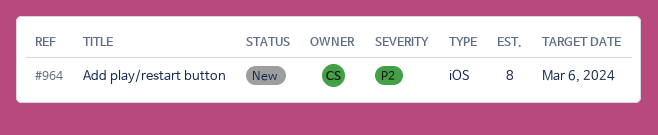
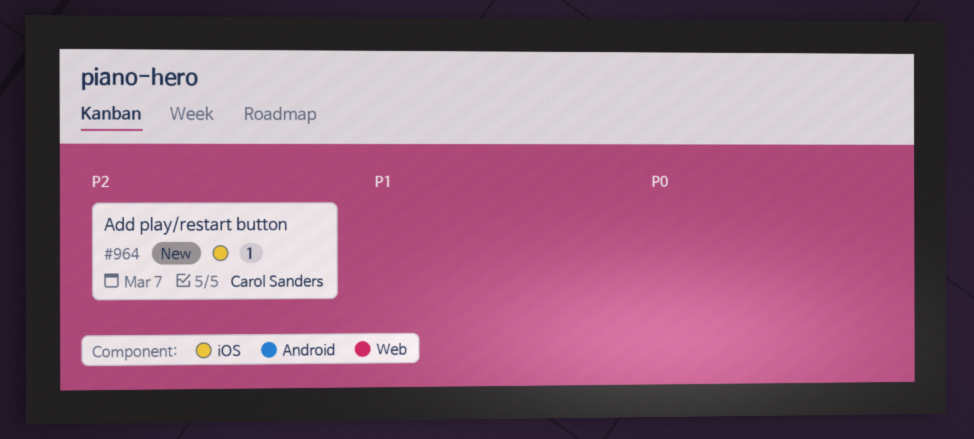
#964, estimate: 8 -> 1
#964, due: Mar 6 -> Mar 7

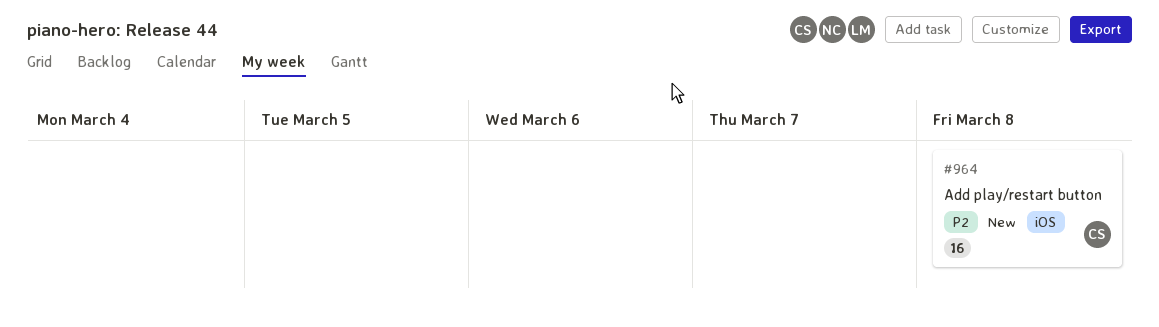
#964, estimate: 1 -> 16
#964, due: Mar 7 -> Mar 8

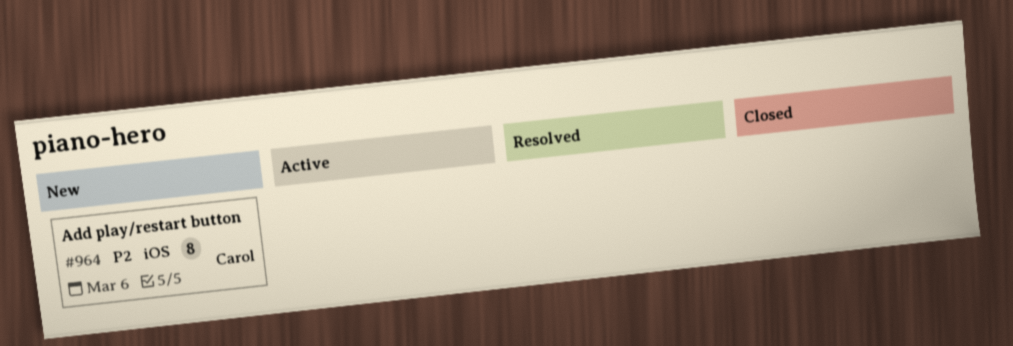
#964, estimate: 16 -> 8
#964, due: Mar 8 -> Mar 6

